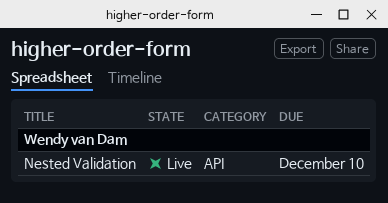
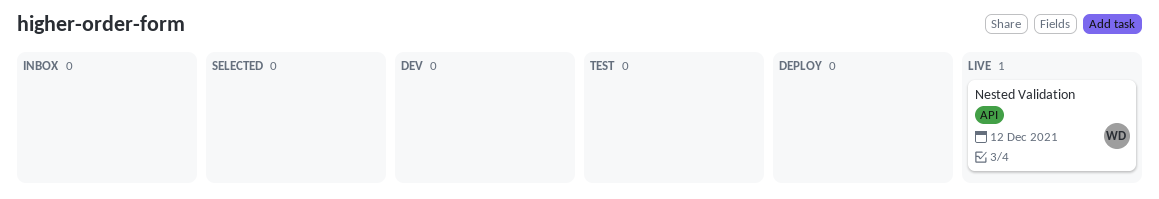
Nested Validation, due: Dec 10 -> Dec 12

